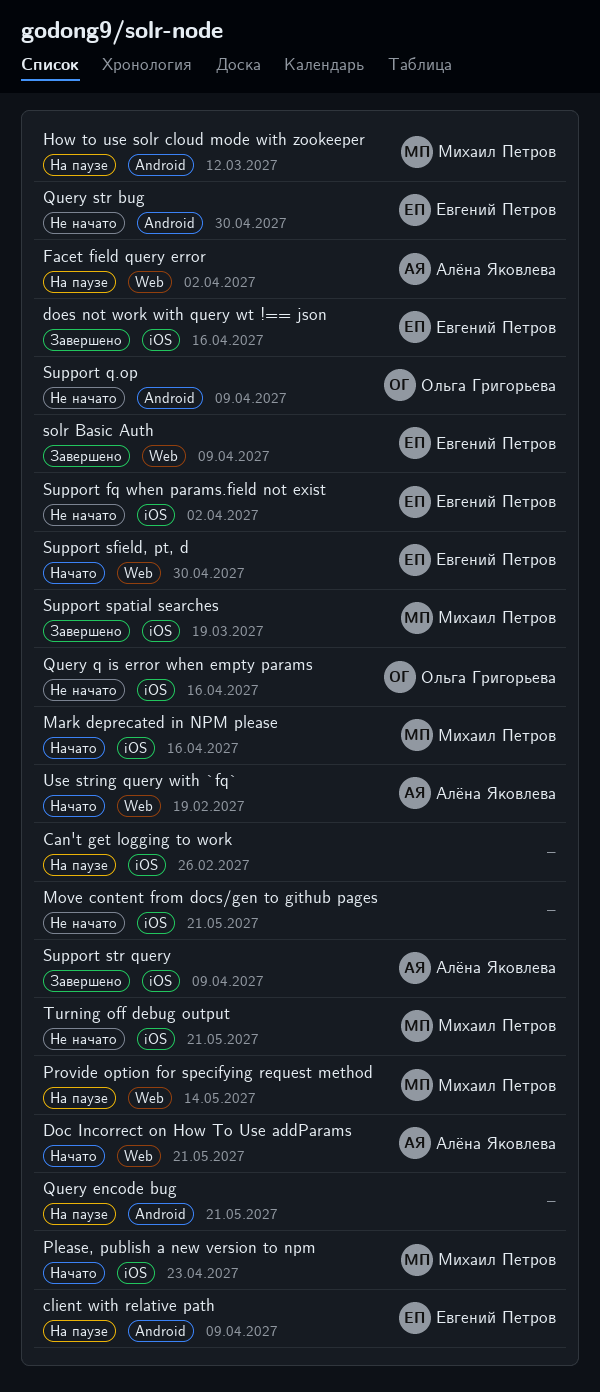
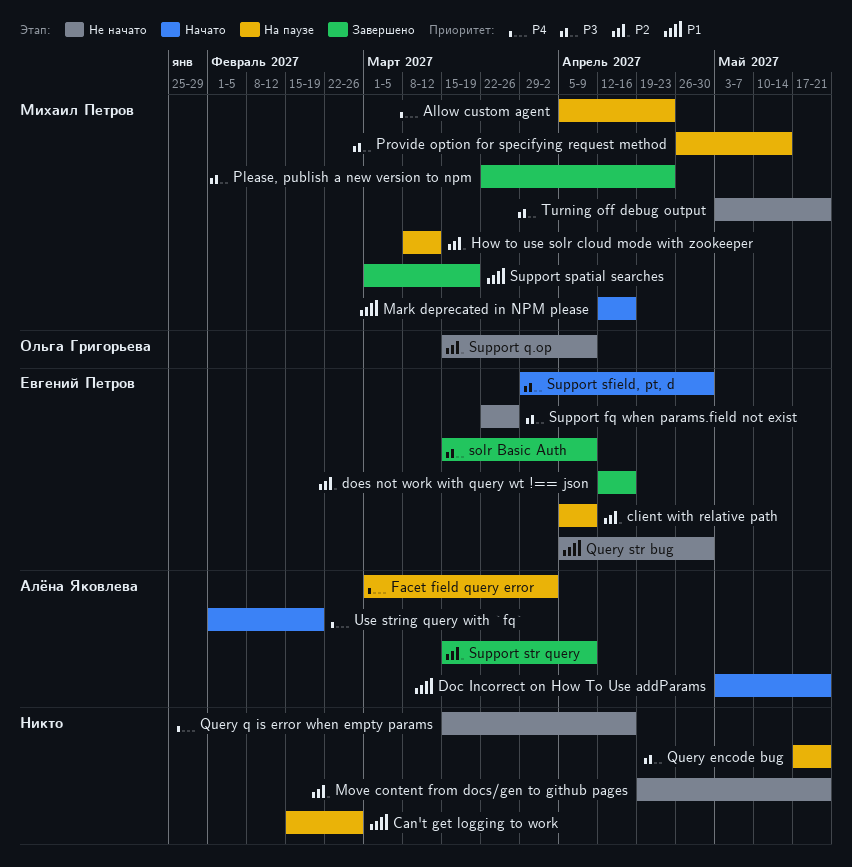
Allow custom agent: none -> present
Please, publish a new version to npm, status: Начато -> Завершено
Query q is error when empty params, owner: Ольга Григорьева -> none
Support fq when params.field not exist, due: Apr 2 -> Mar 26

